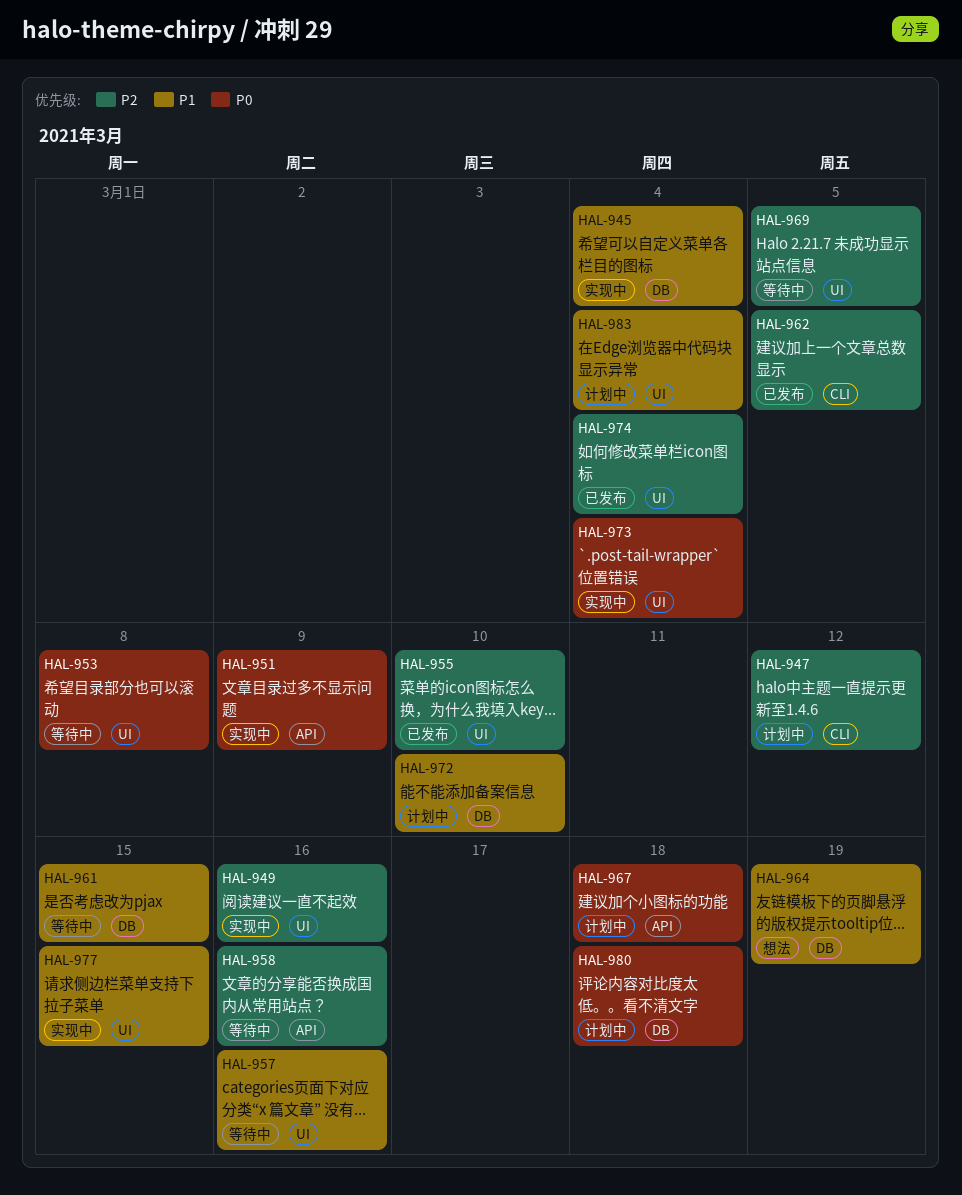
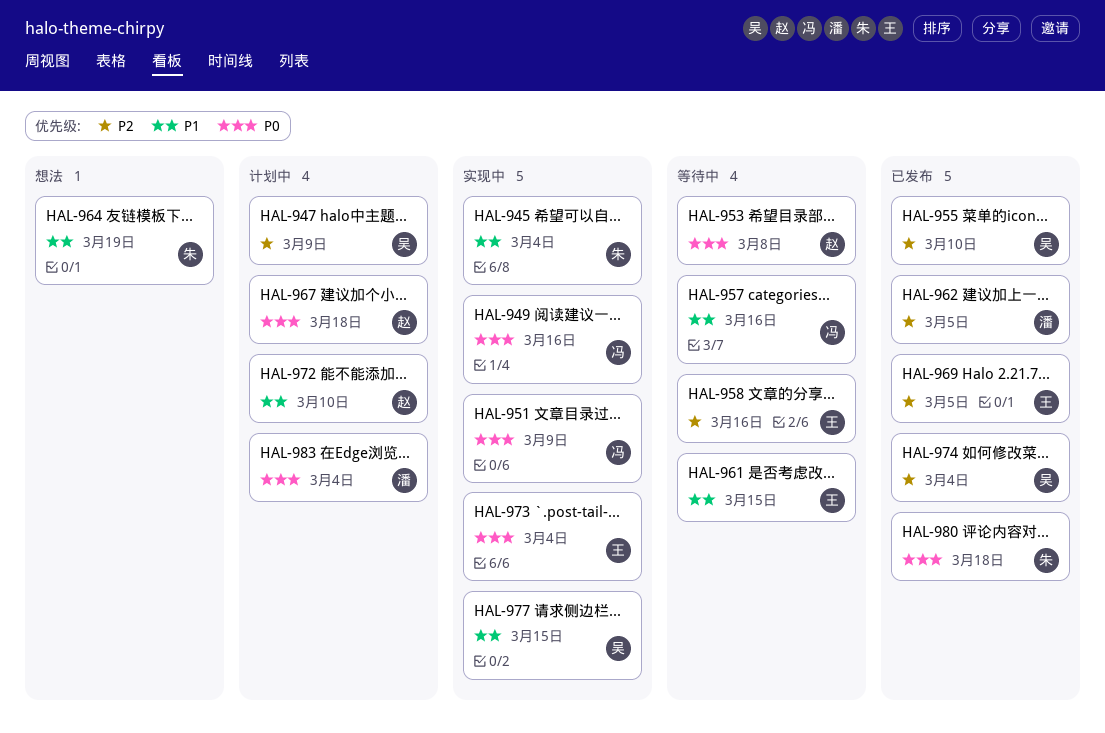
HAL-947, due: Mar 12 -> Mar 9
HAL-949, priority: P2 -> P0
HAL-969, status: 等待中 -> 已发布
HAL-980, status: 计划中 -> 已发布
HAL-983, priority: P1 -> P0

